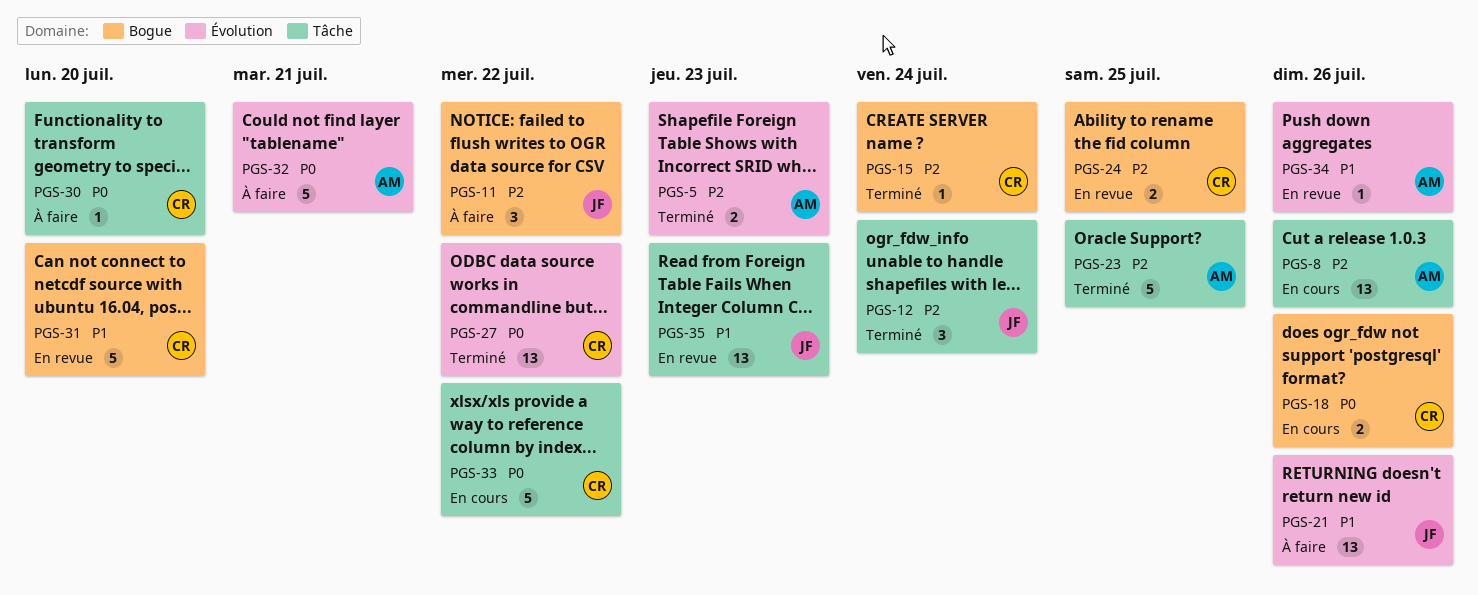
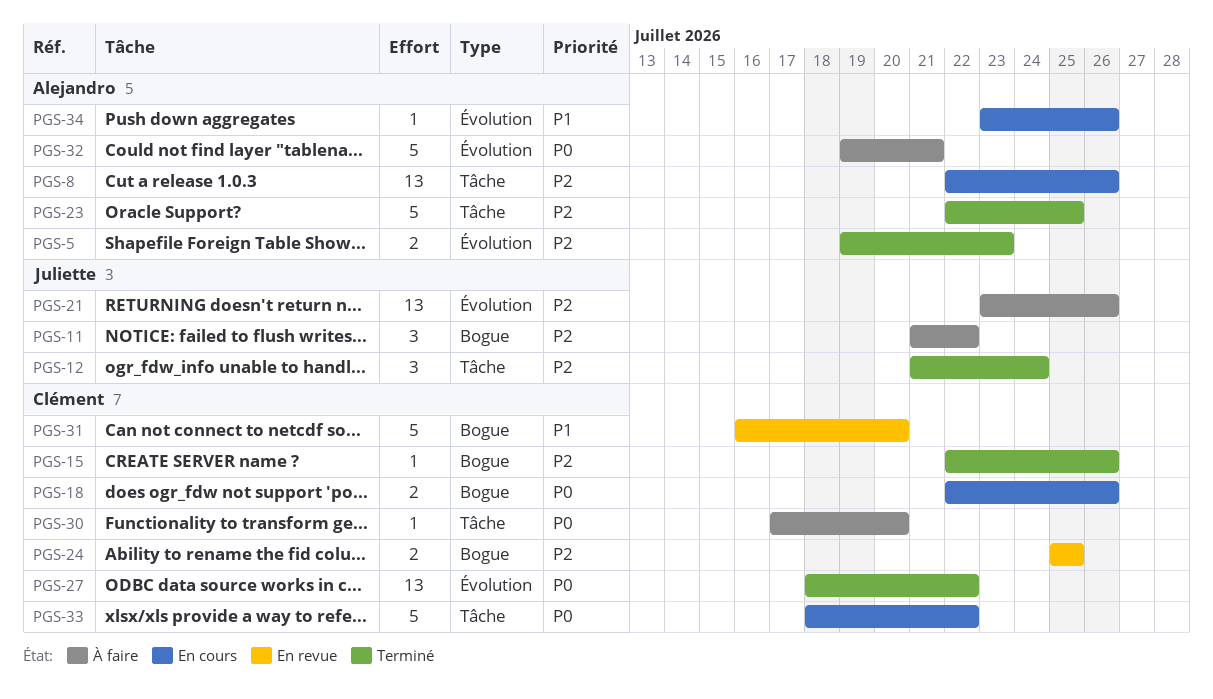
PGS-15, due: Jul 24 -> Jul 26
PGS-21, priority: P1 -> P2
PGS-34, status: En revue -> En cours
PGS-35: present -> none

